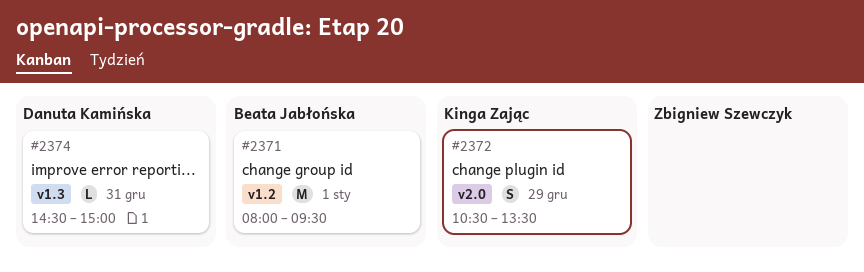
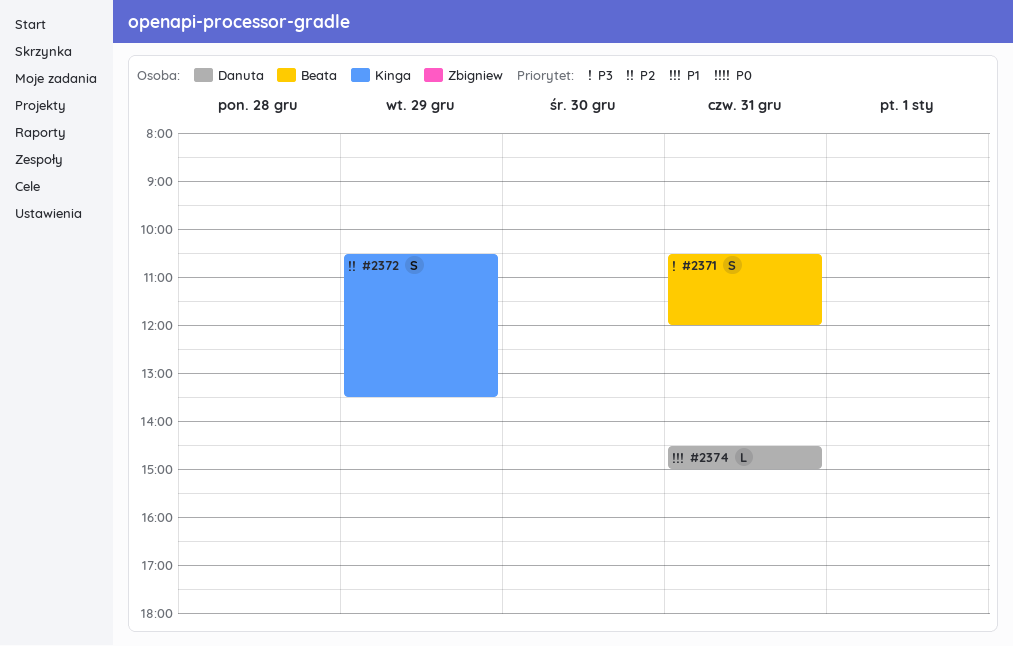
#2371, estimate: M -> S
#2371, day: Jan 1 -> Dec 31
#2371, begins: 08:00 -> 10:30
#2371, ends: 09:30 -> 12:00

